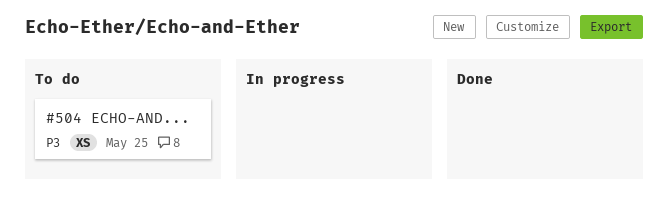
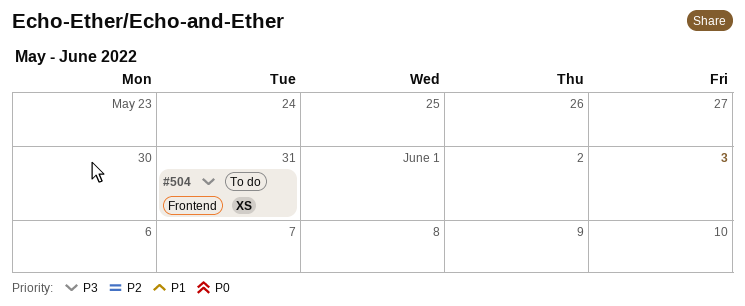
#504, due: May 25 -> May 31

